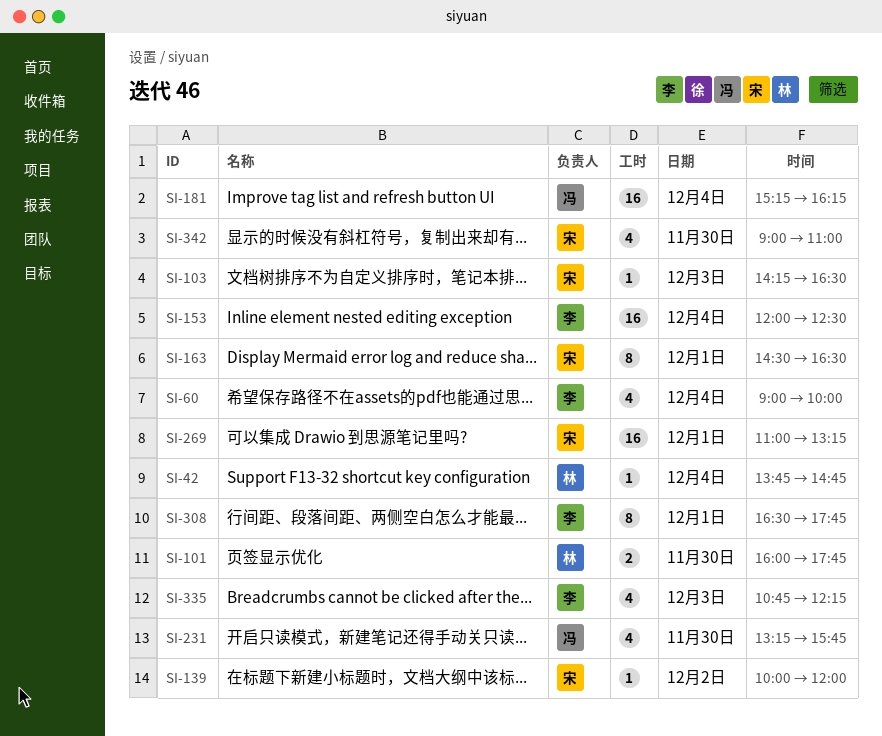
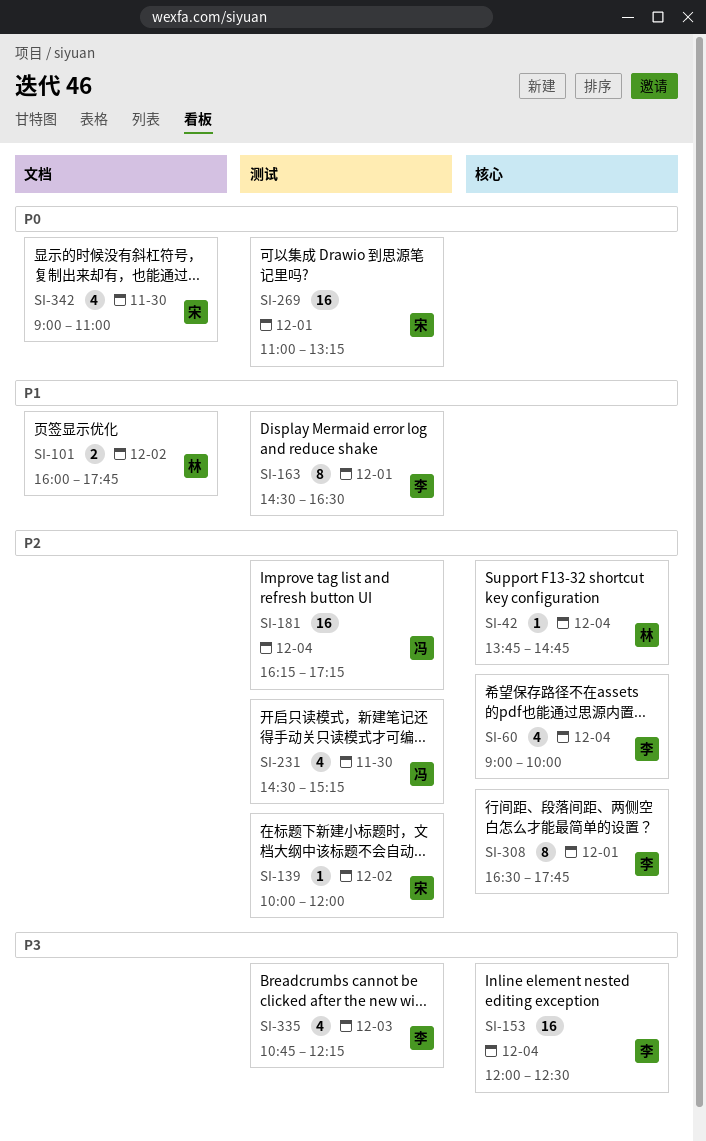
SI-101, day: Nov 30 -> Dec 2
SI-103: present -> none
SI-163, owner: 宋 -> 李
SI-181, begins: 15:15 -> 16:15
SI-181, ends: 16:15 -> 17:15
SI-231, begins: 13:15 -> 14:30
SI-231, ends: 15:45 -> 15:15

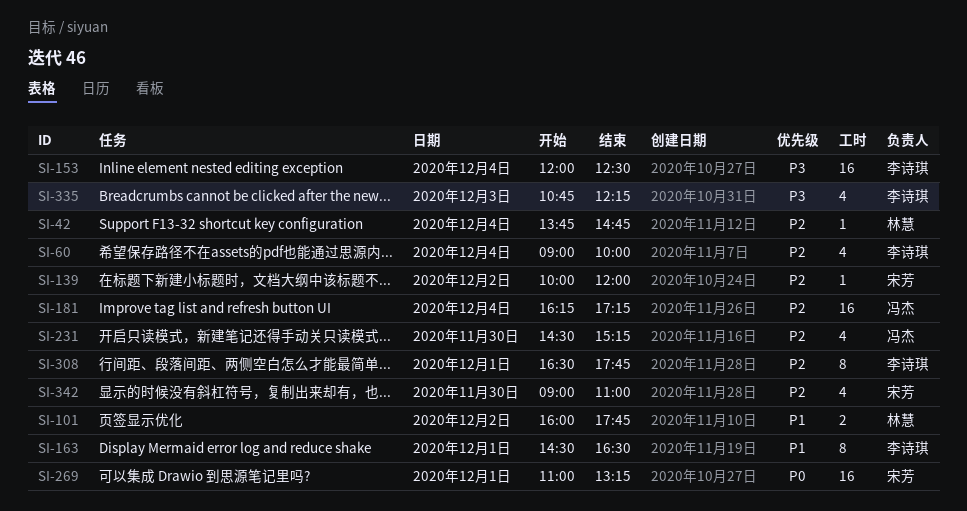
SI-342, priority: P0 -> P2

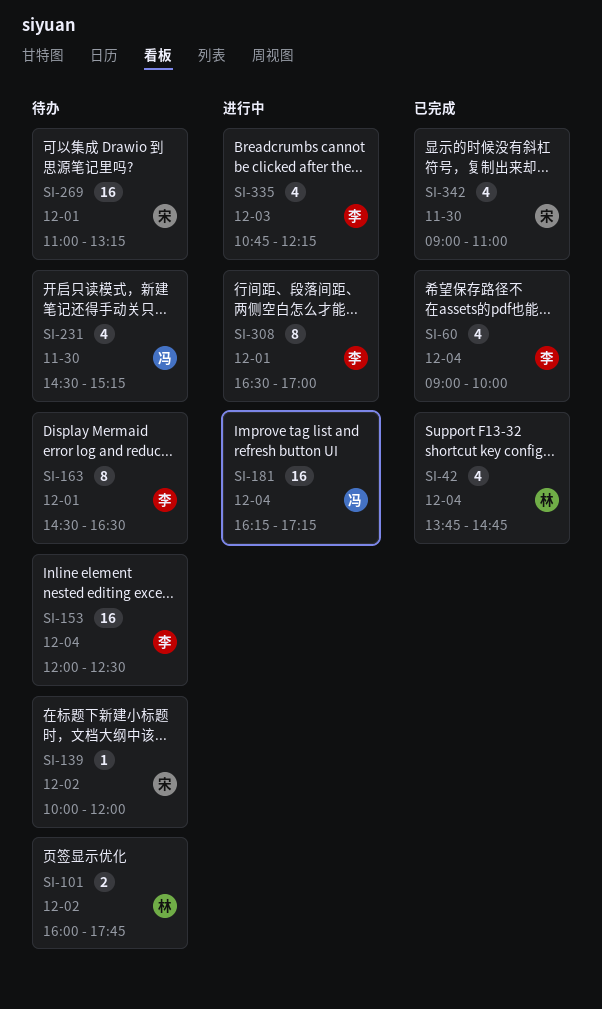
SI-42, estimate: 1 -> 4
SI-308, ends: 17:45 -> 17:00

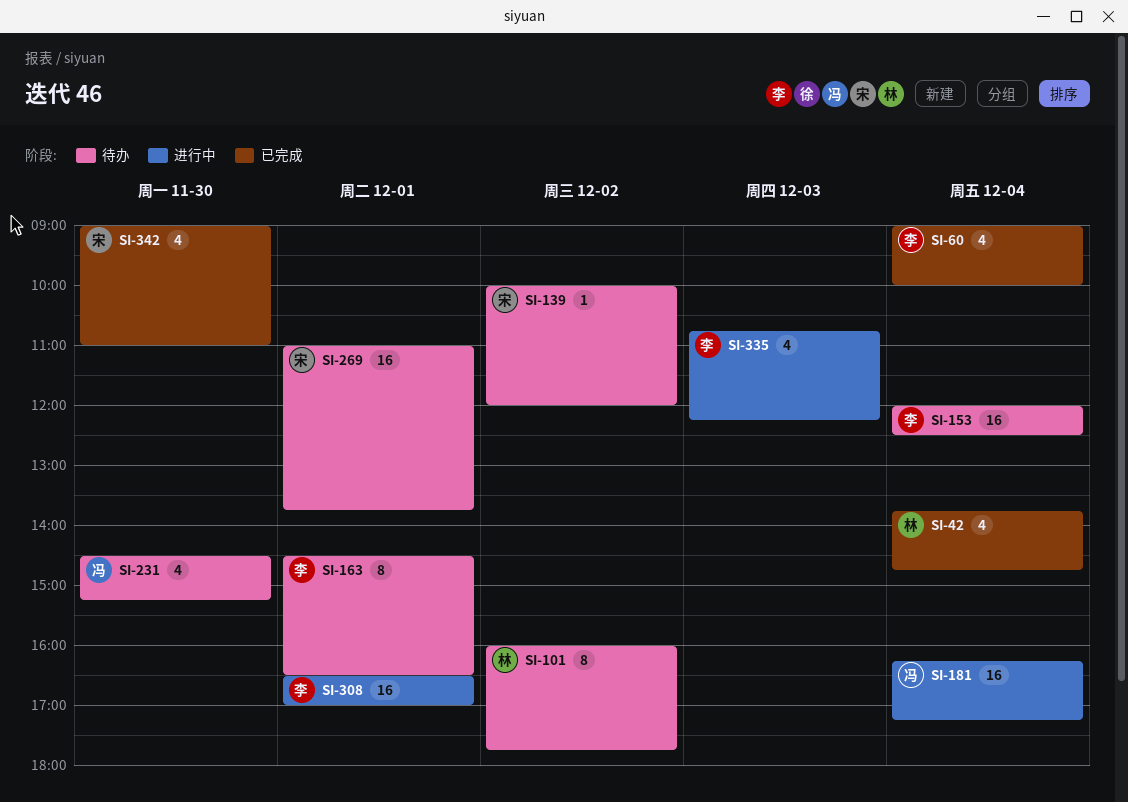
SI-101, estimate: 2 -> 8
SI-269, ends: 13:15 -> 13:45
SI-308, estimate: 8 -> 16

